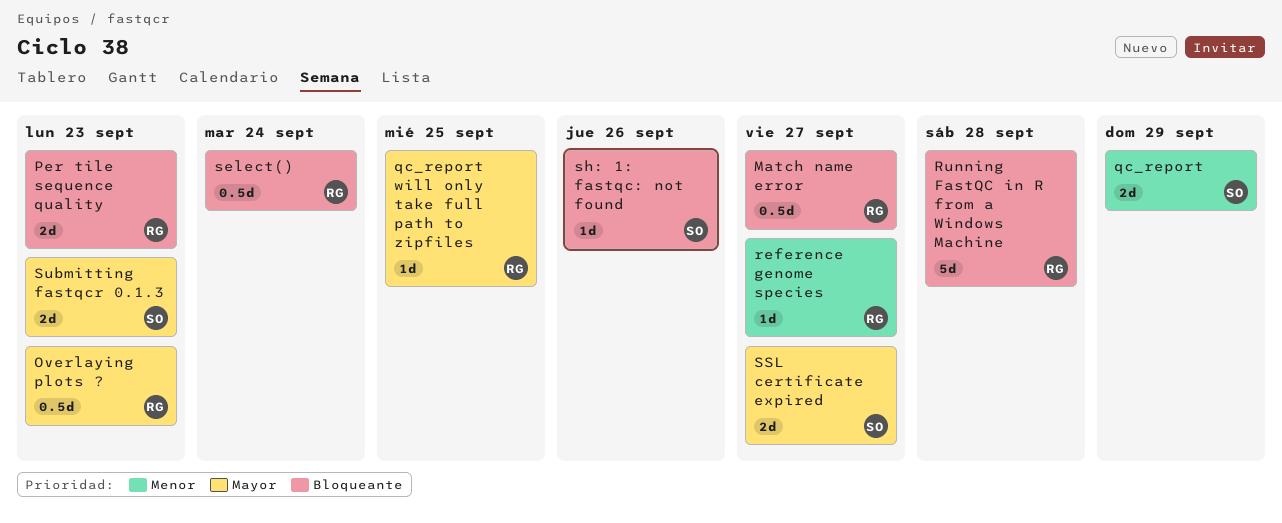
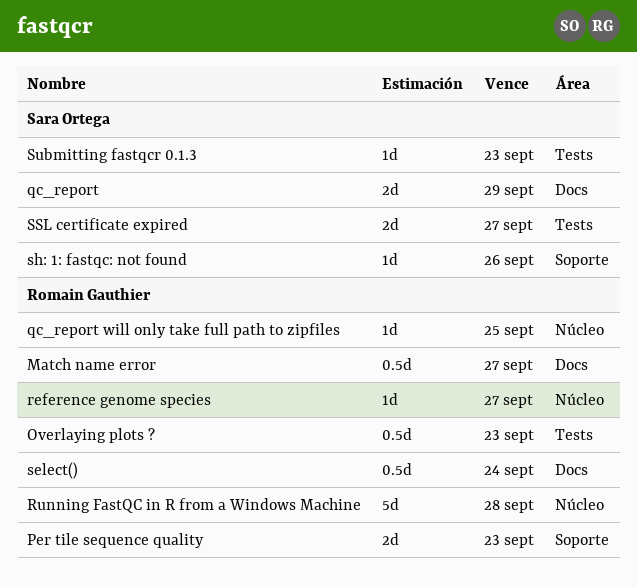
Submitting fastqcr 0.1.3, estimate: 2d -> 1d

